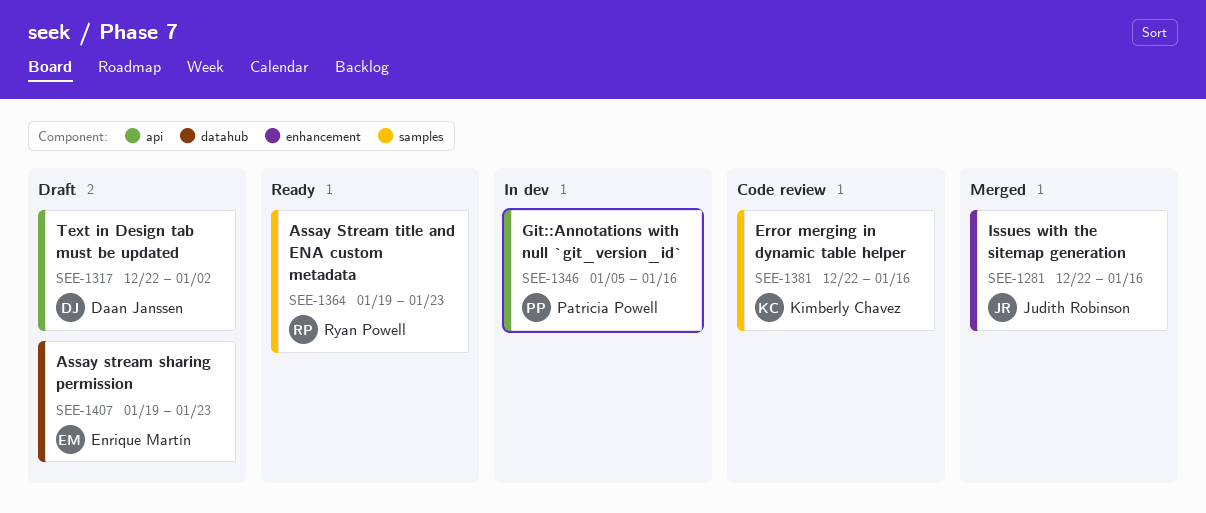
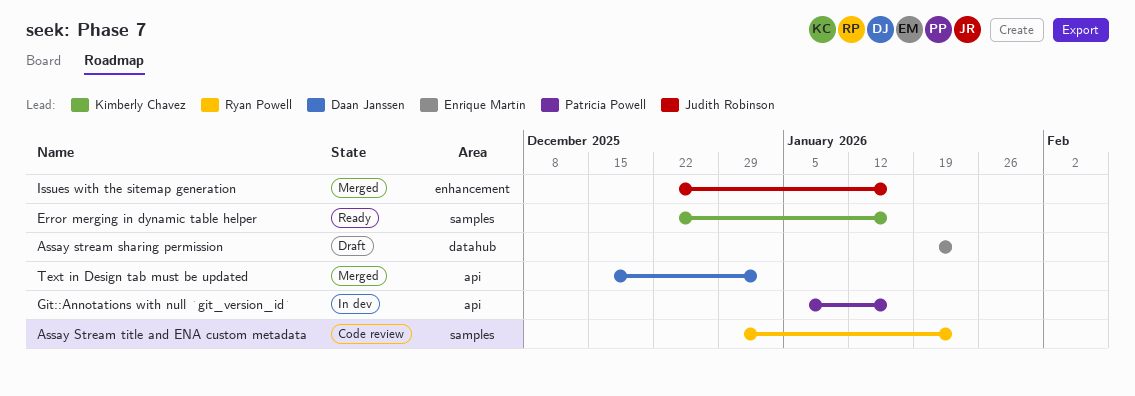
Assay Stream title and ENA custom metadata, status: Ready -> Code review
Assay Stream title and ENA custom metadata, start: Jan 19 -> Dec 29
Error merging in dynamic table helper, status: Code review -> Ready
Text in Design tab must be updated, status: Draft -> Merged
Text in Design tab must be updated, start: Dec 22 -> Dec 15

